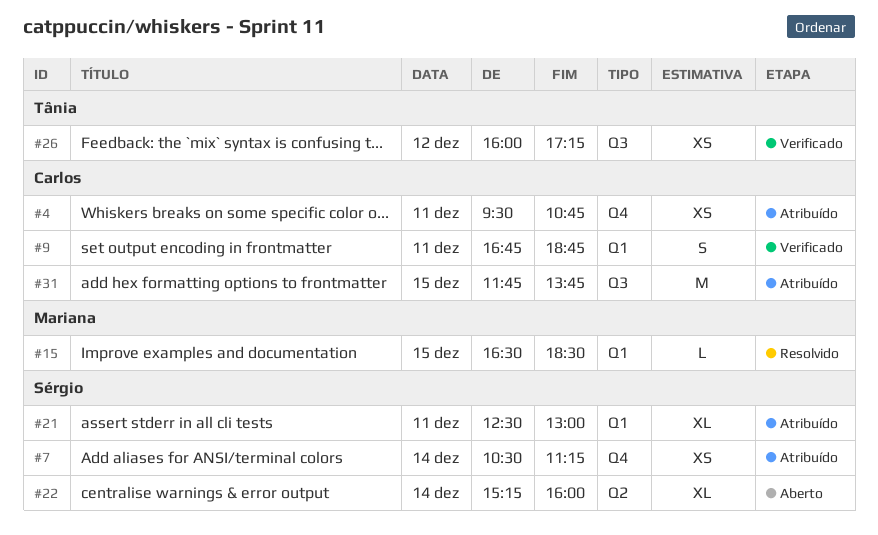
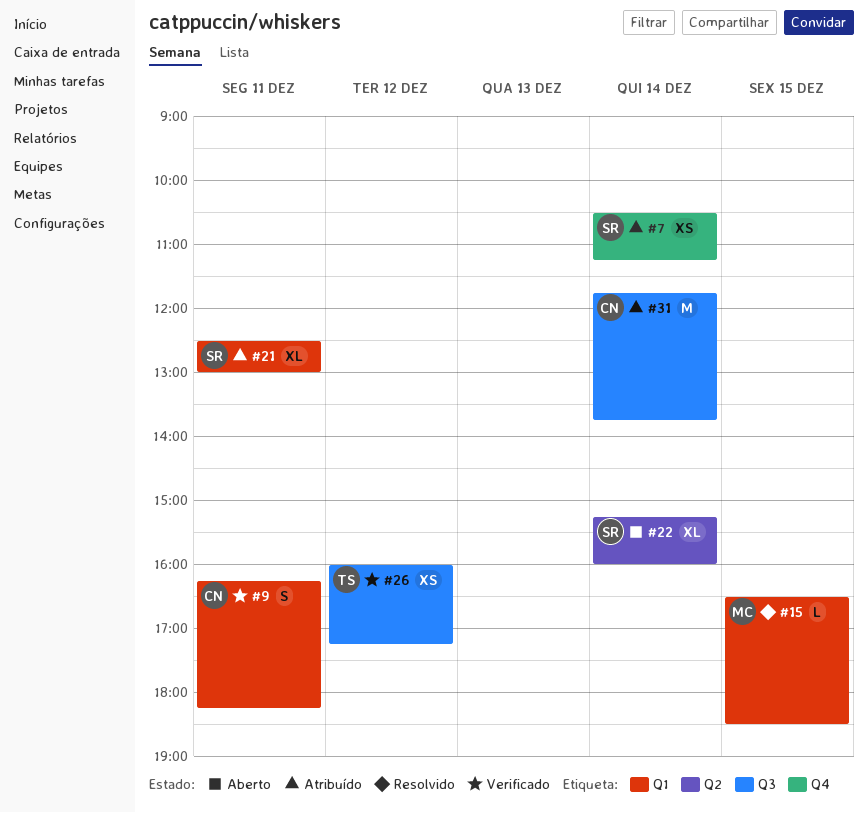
#4: present -> none
#9, begins: 16:45 -> 16:15
#9, ends: 18:45 -> 18:15
#31, day: Dec 15 -> Dec 14

